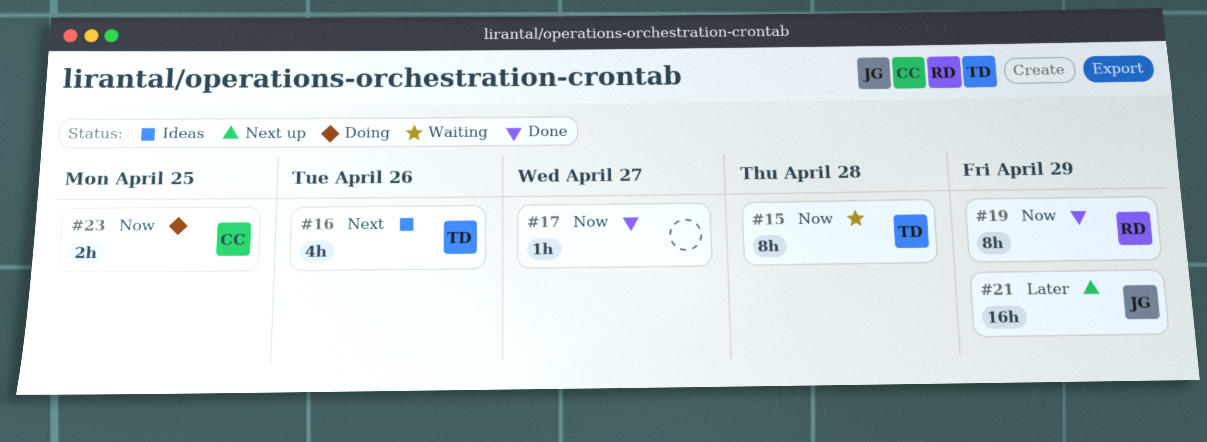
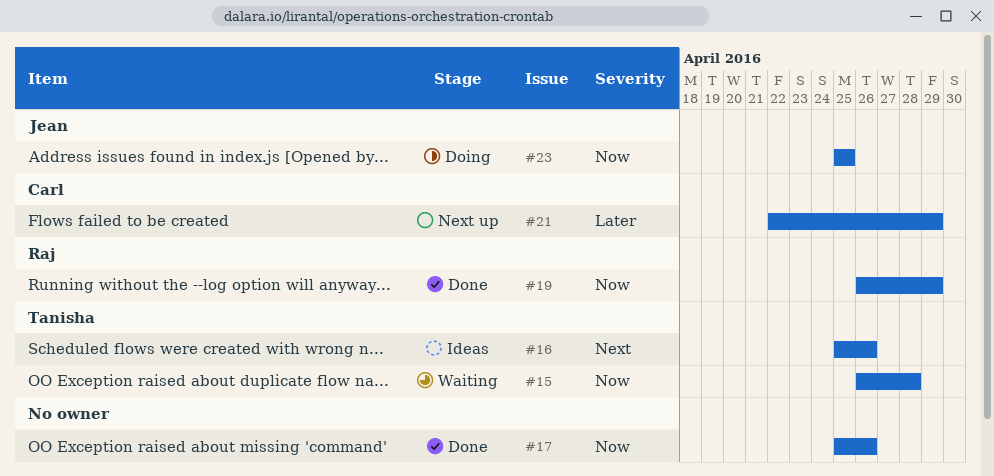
#17, due: Apr 27 -> Apr 26
#21, owner: Jean -> Carl
#23, owner: Carl -> Jean

